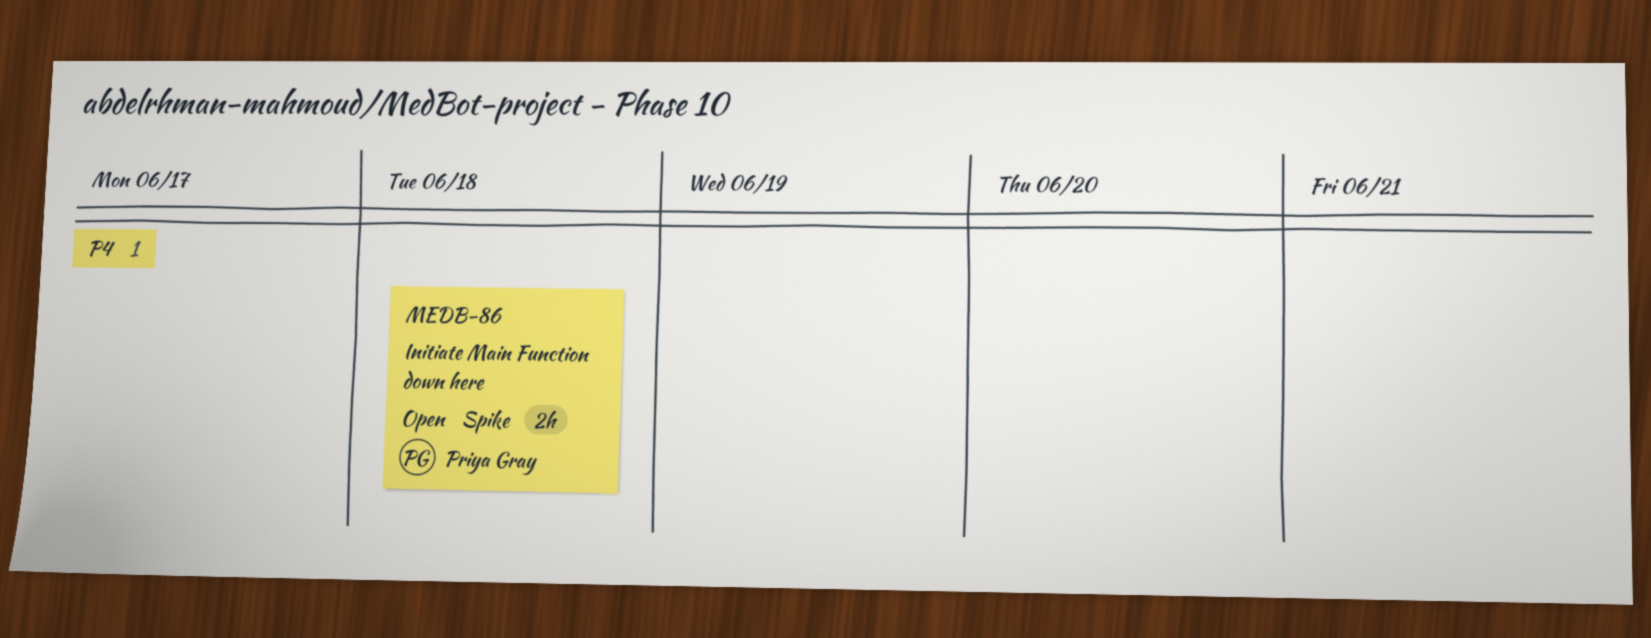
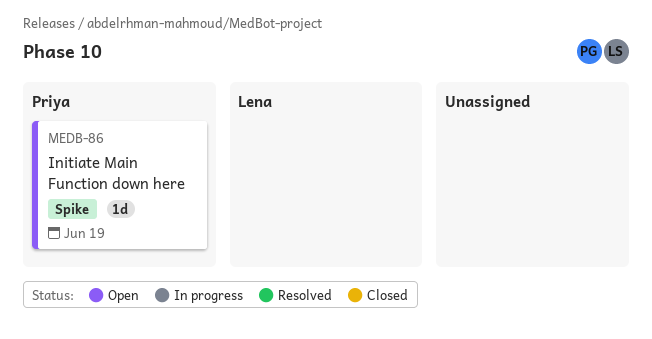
MEDB-86, estimate: 2h -> 1d
MEDB-86, due: Jun 18 -> Jun 19

